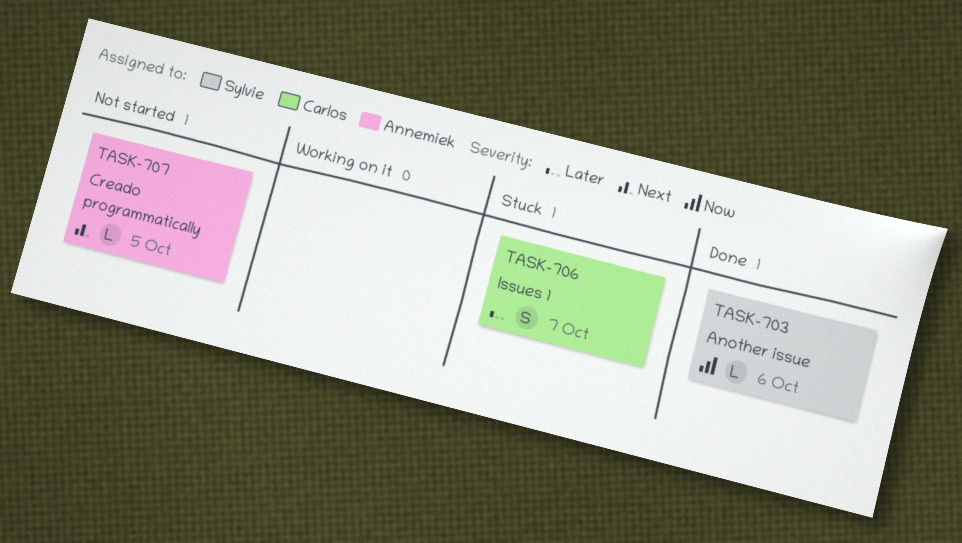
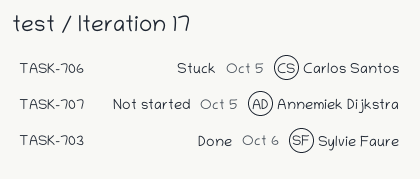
TASK-706, due: Oct 7 -> Oct 5

